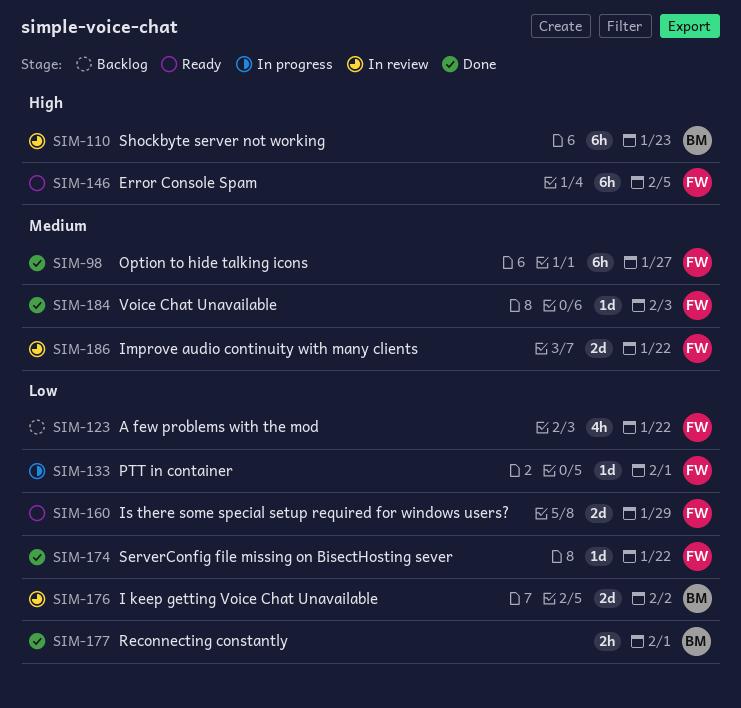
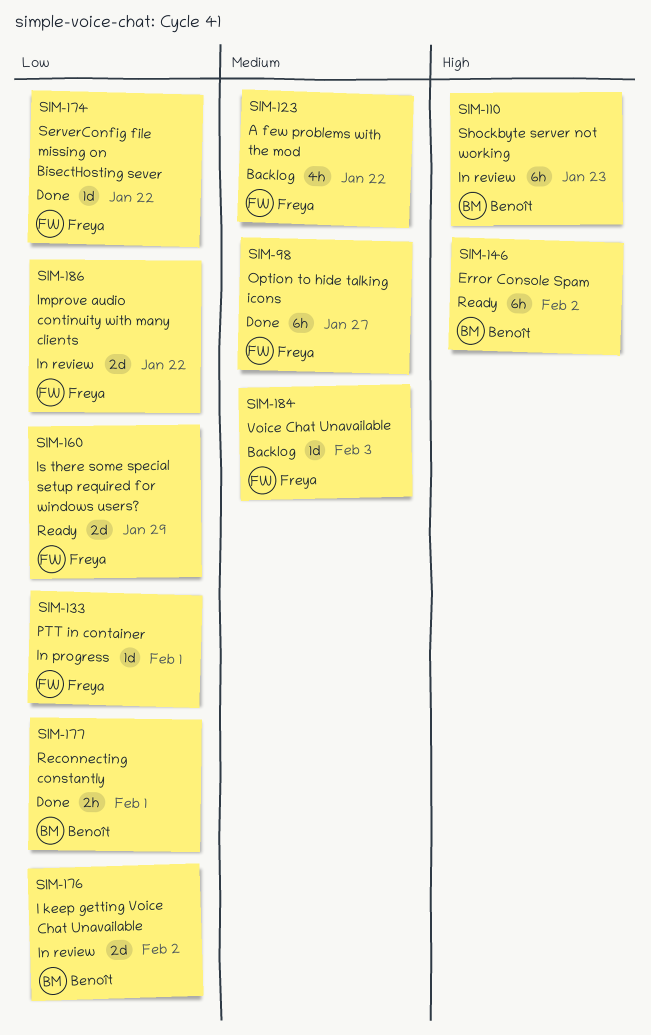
SIM-123, priority: Low -> Medium
SIM-146, owner: Freya -> Benoît
SIM-146, due: Feb 5 -> Feb 2
SIM-184, status: Done -> Backlog
SIM-186, priority: Medium -> Low

